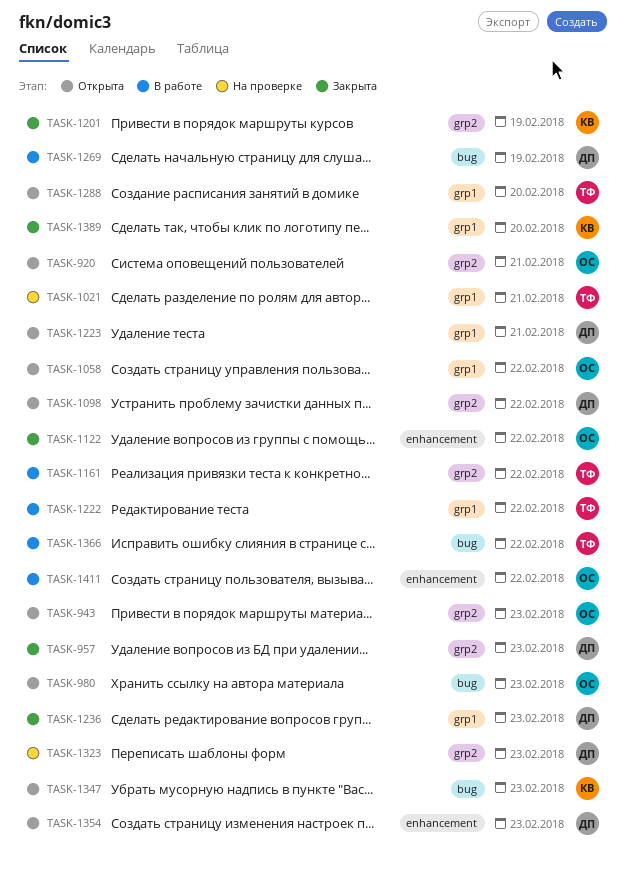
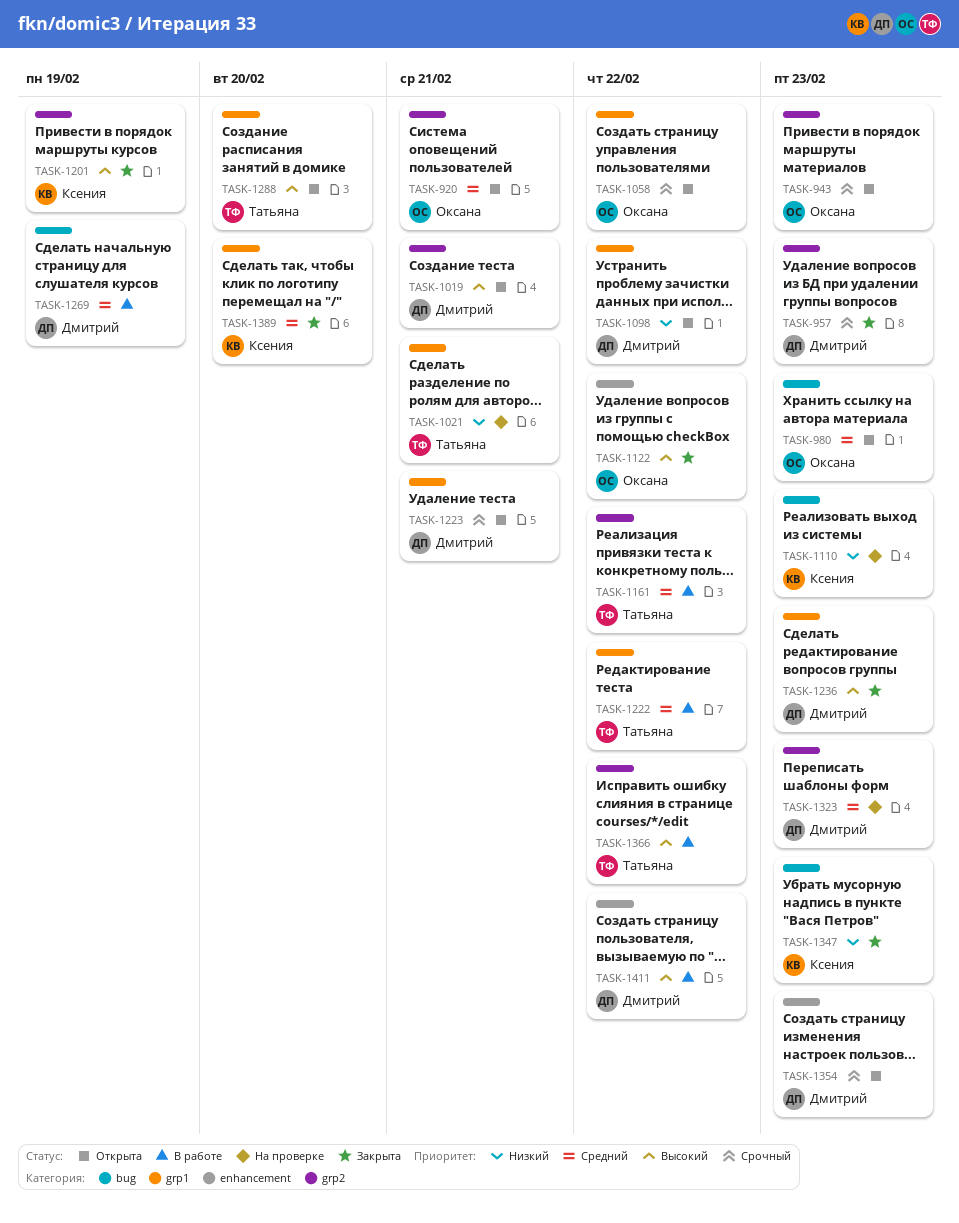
TASK-1019: none -> present
TASK-1098, label: grp2 -> grp1
TASK-1110: none -> present
TASK-1347, status: Открыта -> Закрыта
TASK-1366, label: bug -> grp2
TASK-1411, owner: Оксана -> Дмитрий

